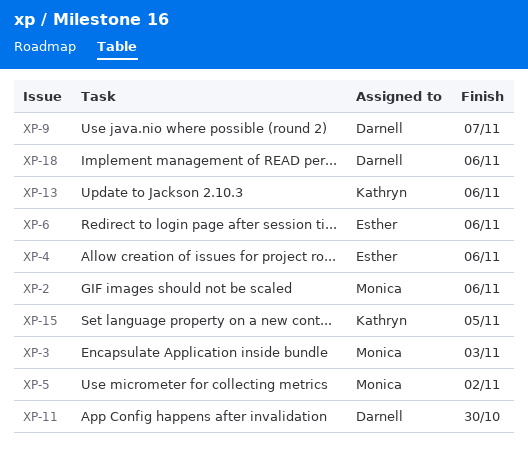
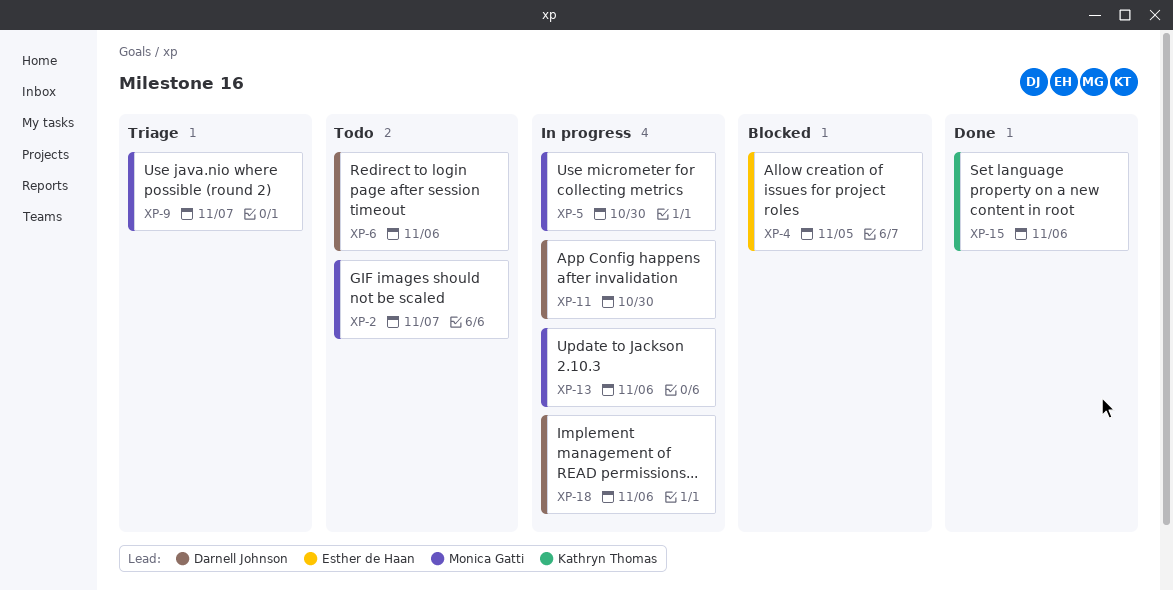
XP-2, due: Nov 6 -> Nov 7
XP-3: present -> none
XP-4, due: Nov 6 -> Nov 5
XP-5, due: Nov 2 -> Oct 30
XP-6, owner: Esther de Haan -> Darnell Johnson
XP-9, owner: Darnell Johnson -> Monica Gatti
XP-13, owner: Kathryn Thomas -> Monica Gatti
XP-15, due: Nov 5 -> Nov 6

